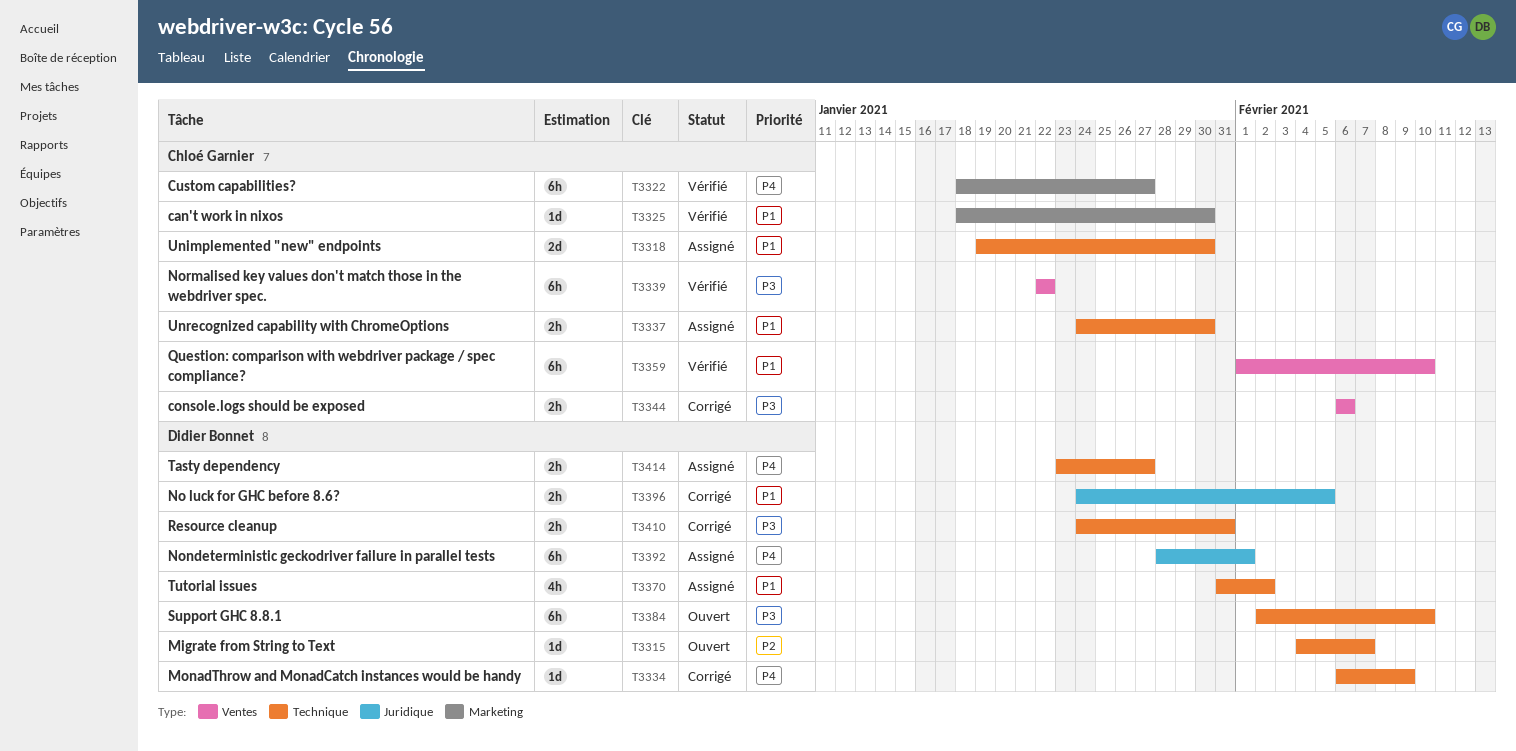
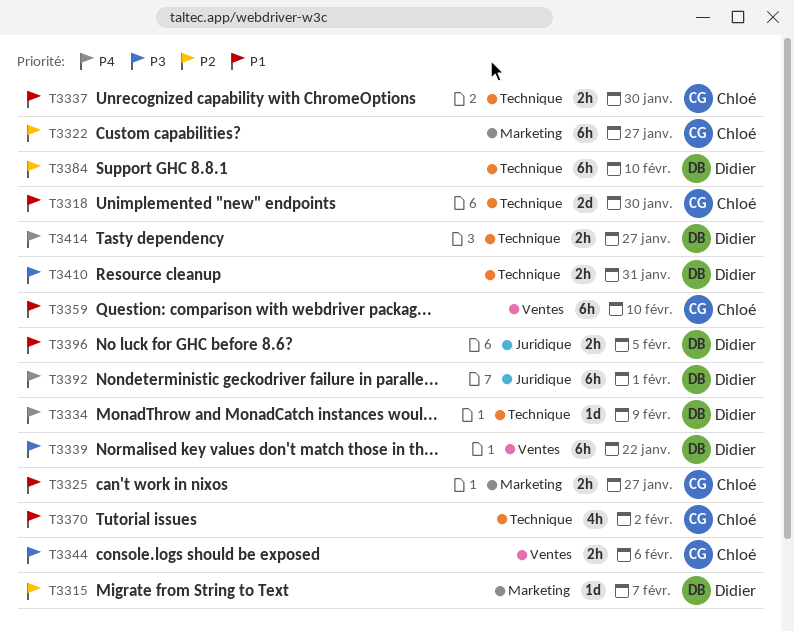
T3315, label: Technique -> Marketing
T3322, priority: P4 -> P2
T3325, estimate: 1d -> 2h
T3325, due: Jan 30 -> Jan 27
T3339, owner: Chloé Garnier -> Didier Bonnet
T3370, owner: Didier Bonnet -> Chloé Garnier
T3384, priority: P3 -> P2

